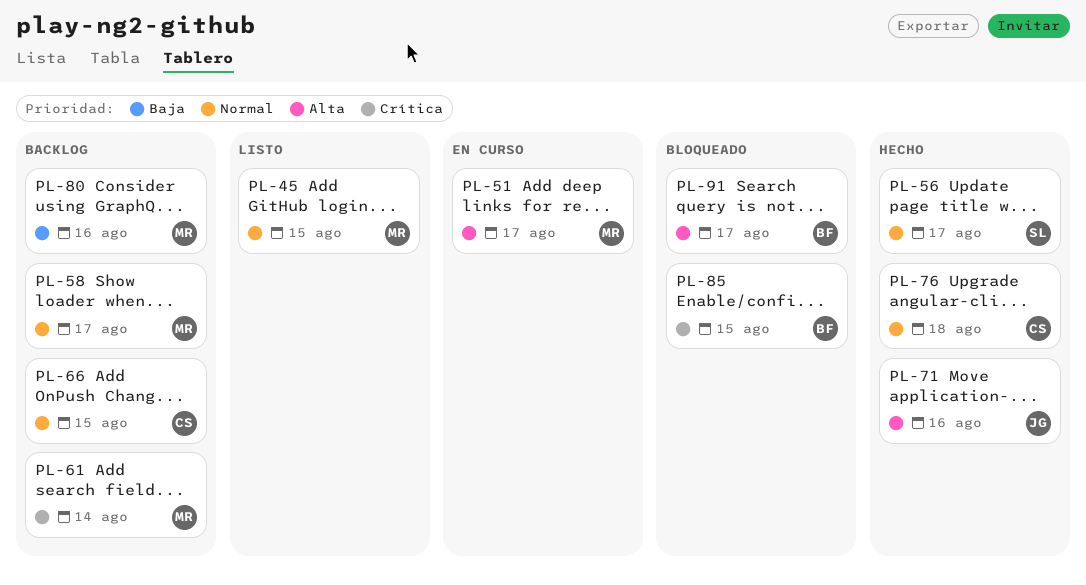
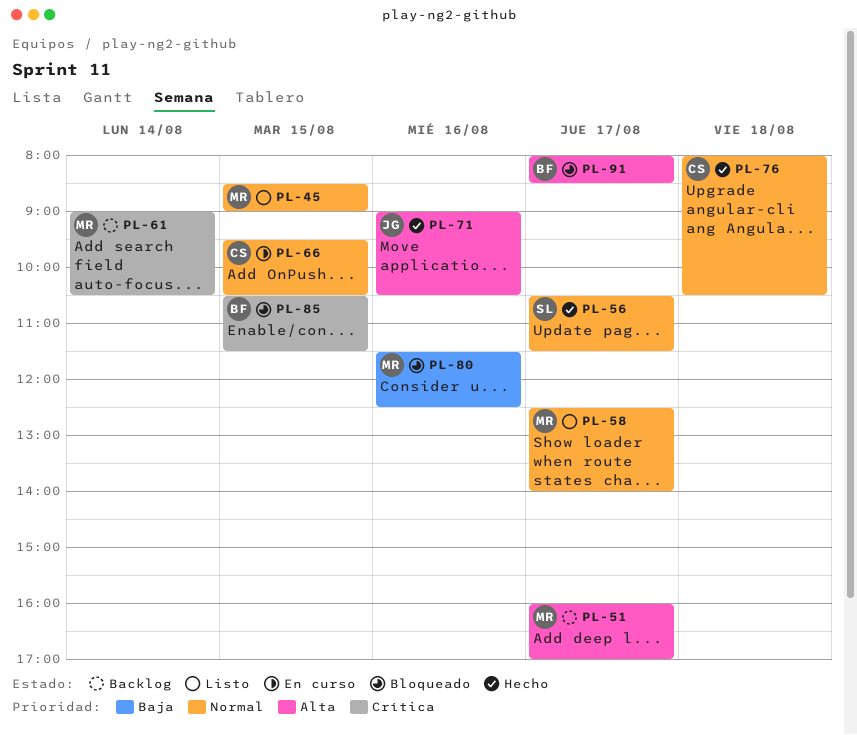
PL-51, status: En curso -> Backlog
PL-58, status: Backlog -> Listo
PL-66, status: Backlog -> En curso
PL-80, status: Backlog -> Bloqueado

